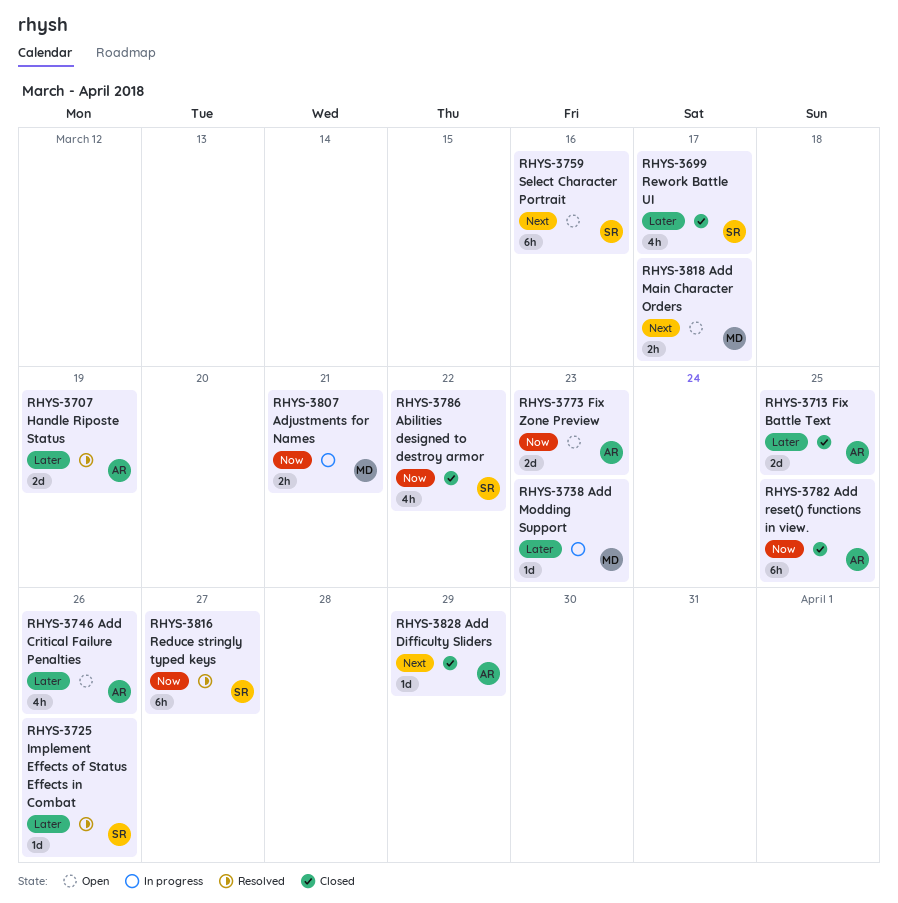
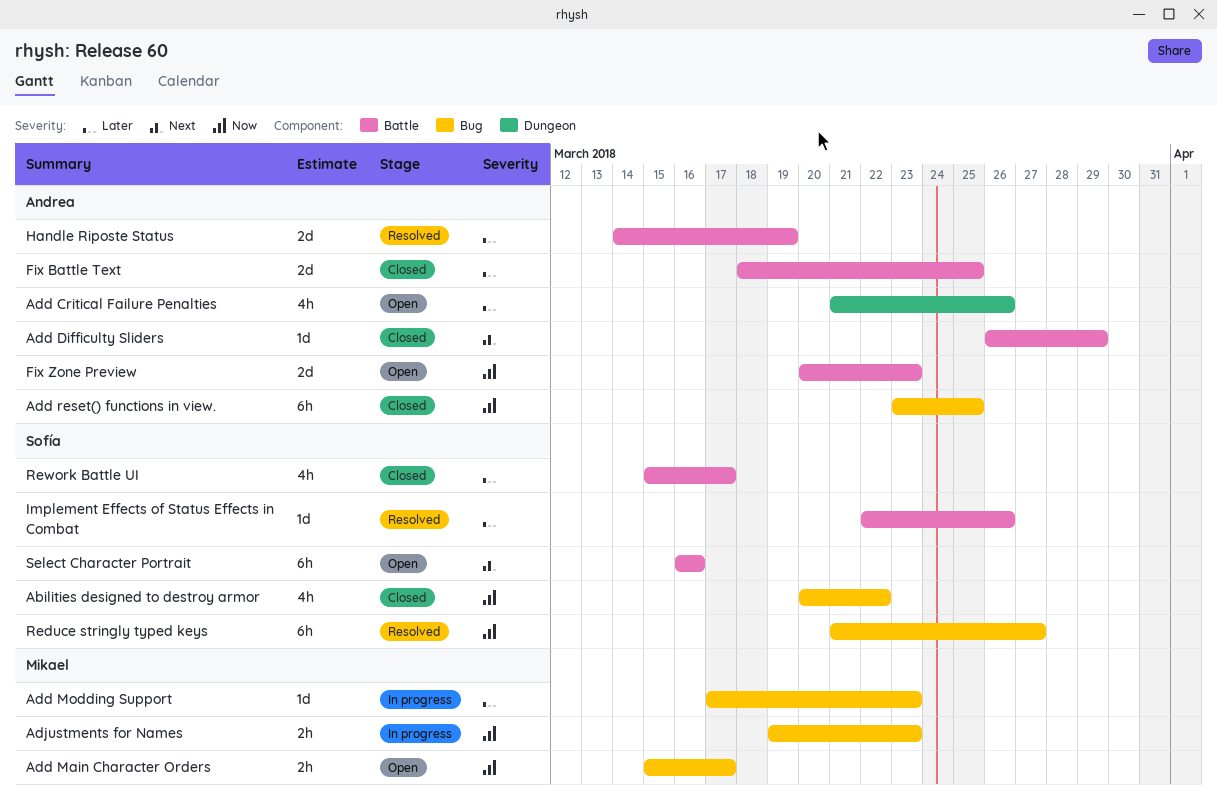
Add Main Character Orders, priority: Next -> Now
Adjustments for Names, due: Mar 21 -> Mar 23

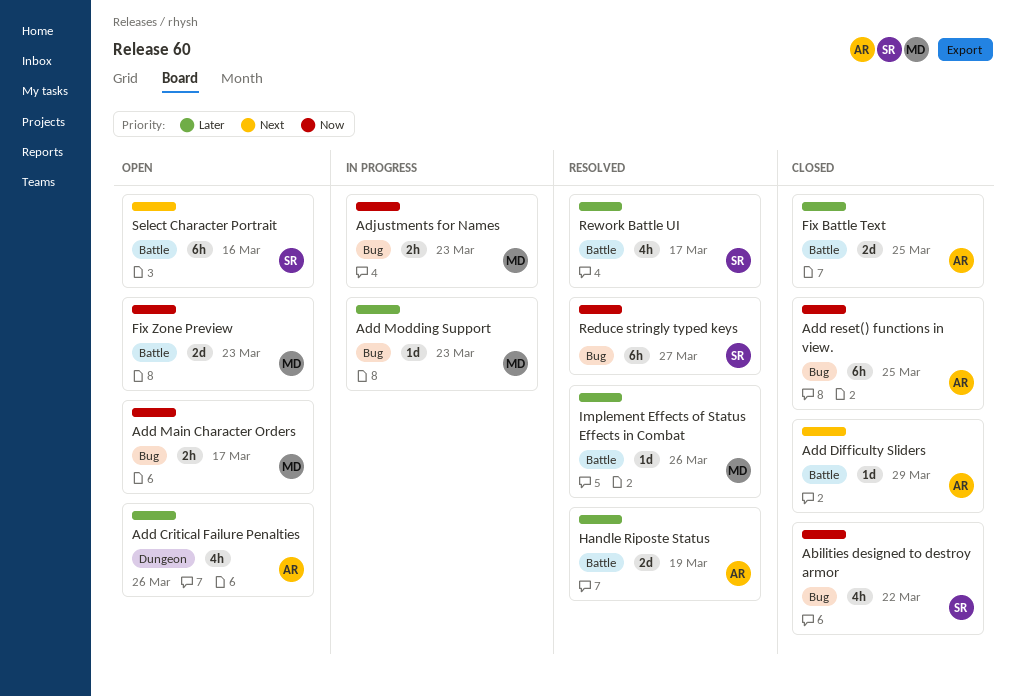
Fix Zone Preview, owner: Andrea -> Mikael
Implement Effects of Status Effects in Combat, owner: Sofía -> Mikael
Rework Battle UI, status: Closed -> Resolved

